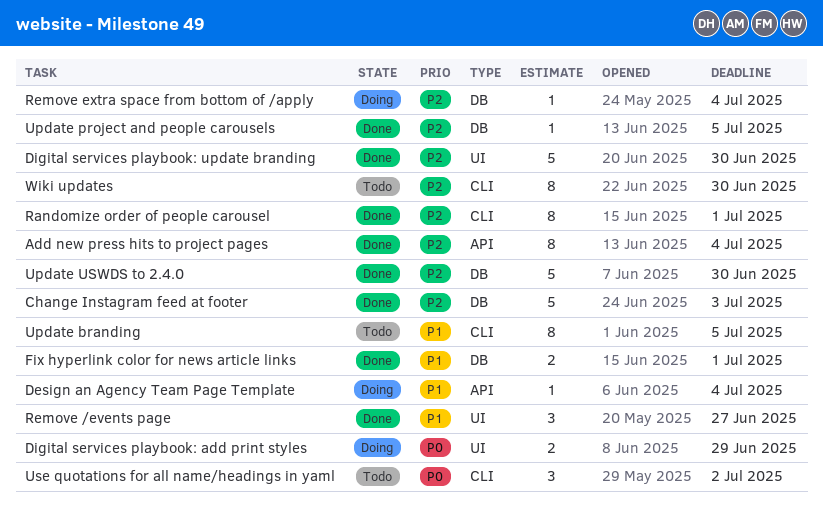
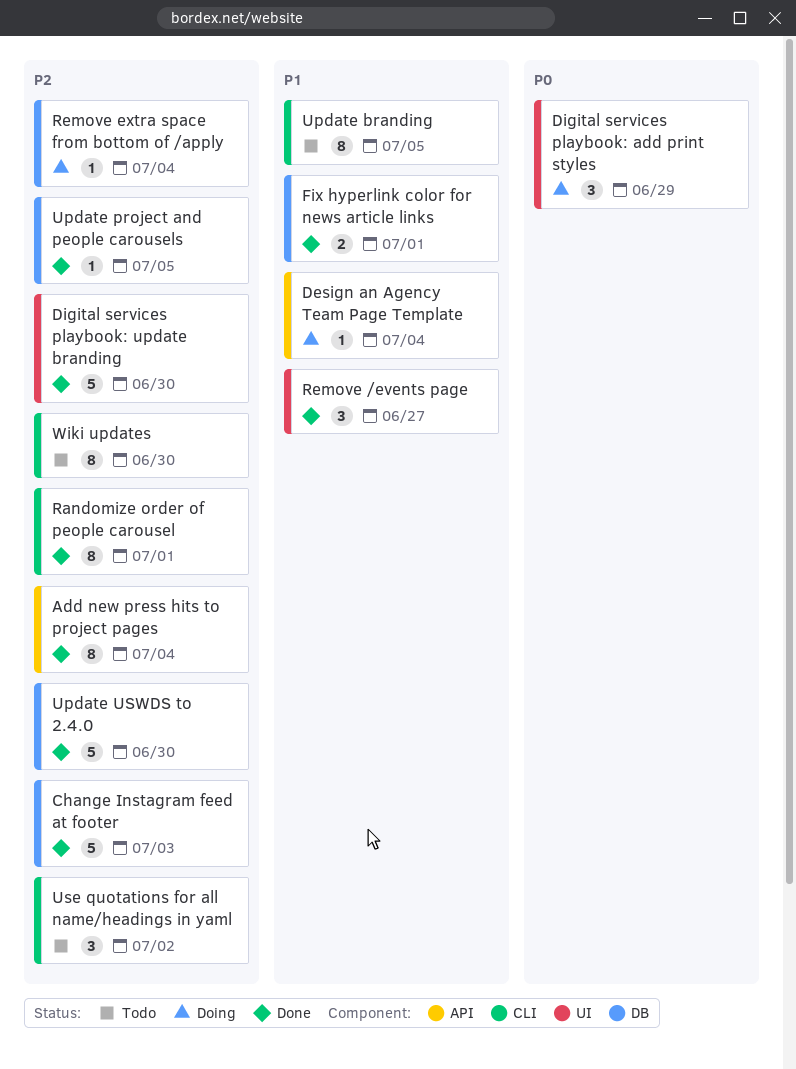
Digital services playbook: add print styles, estimate: 2 -> 3
Use quotations for all name/headings in yaml, priority: P0 -> P2

